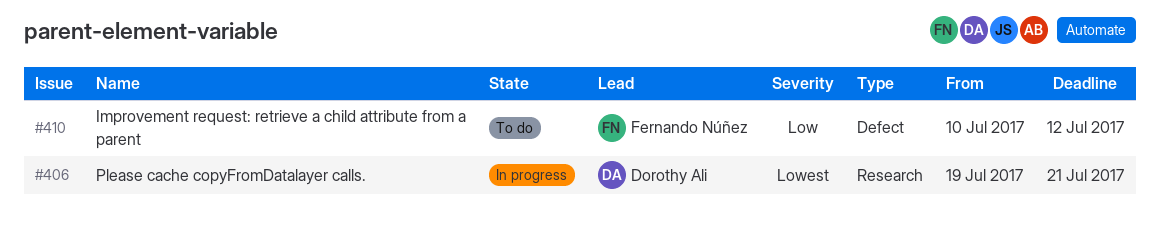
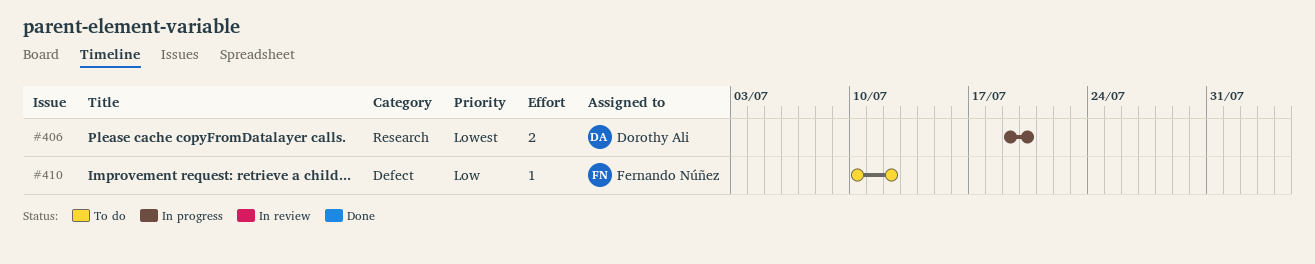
#406, due: Jul 21 -> Jul 20

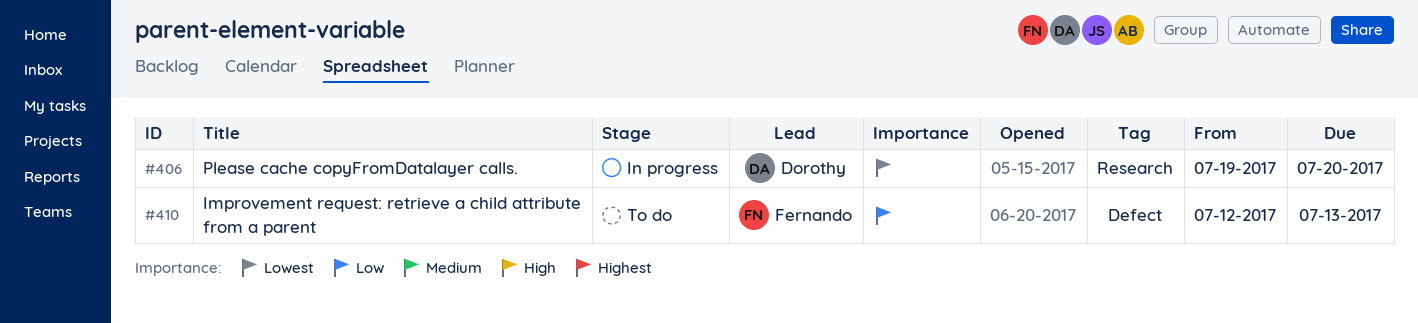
#410, start: Jul 10 -> Jul 12
#410, due: Jul 12 -> Jul 13

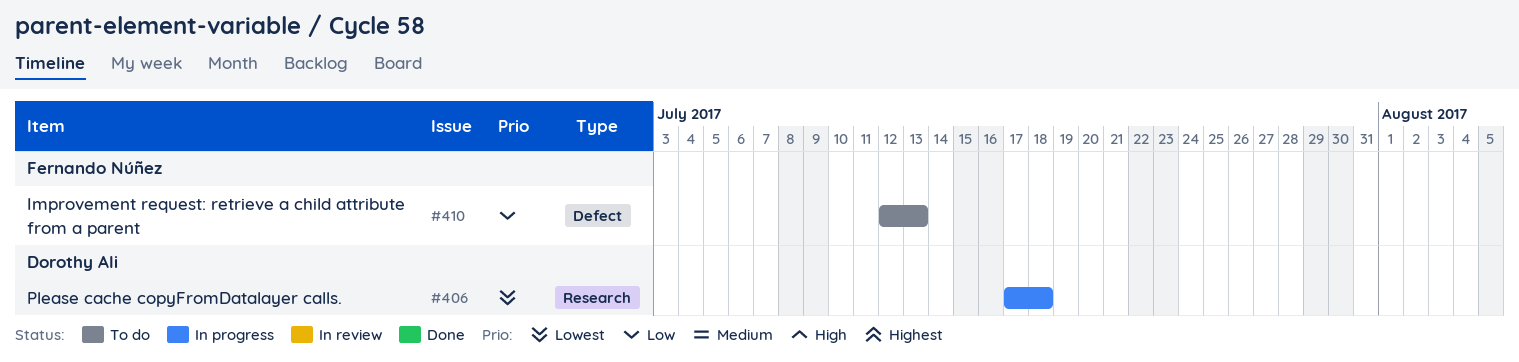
#406, start: Jul 19 -> Jul 17
#406, due: Jul 20 -> Jul 18

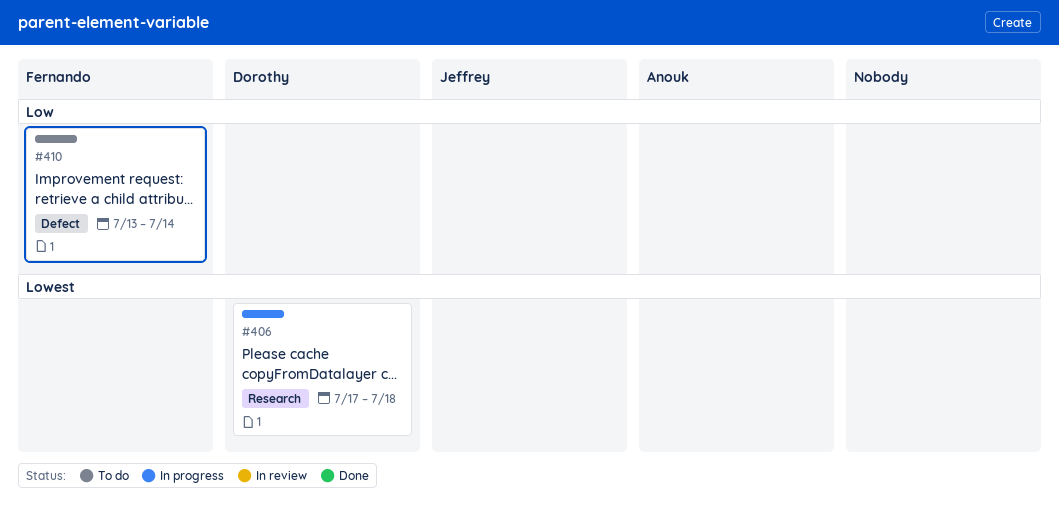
#410, start: Jul 12 -> Jul 13
#410, due: Jul 13 -> Jul 14

